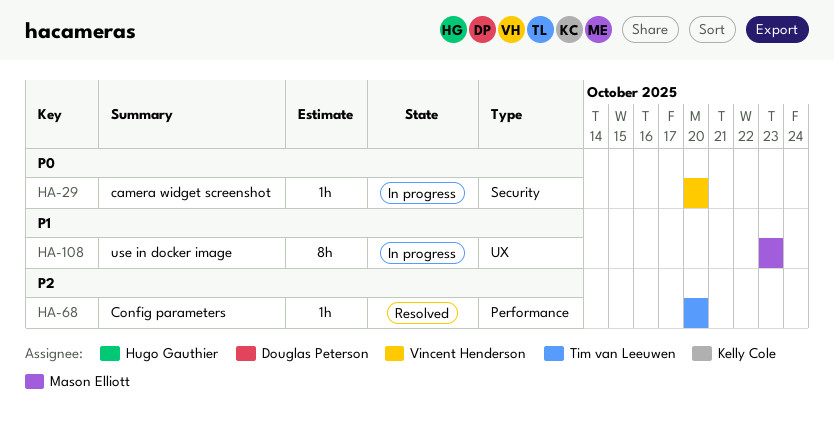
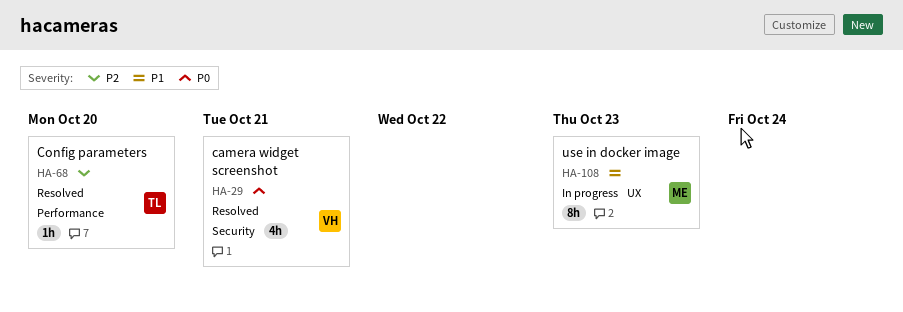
HA-29, status: In progress -> Resolved
HA-29, estimate: 1h -> 4h
HA-29, due: Oct 20 -> Oct 21

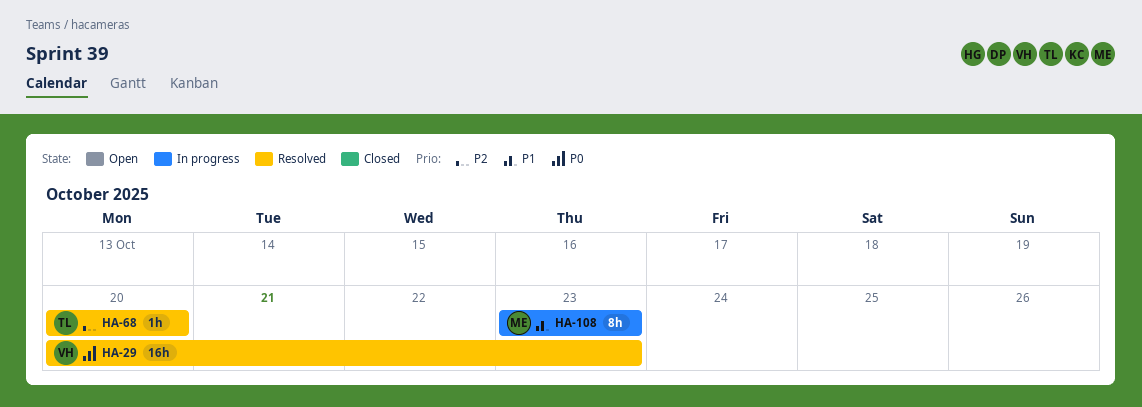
HA-29, estimate: 4h -> 16h
HA-29, due: Oct 21 -> Oct 23

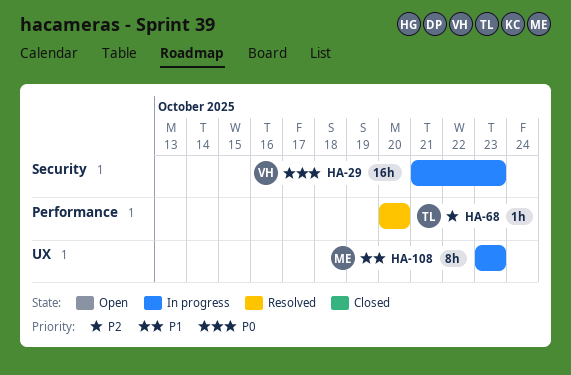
HA-29, status: Resolved -> In progress
HA-29, start: Oct 20 -> Oct 21

